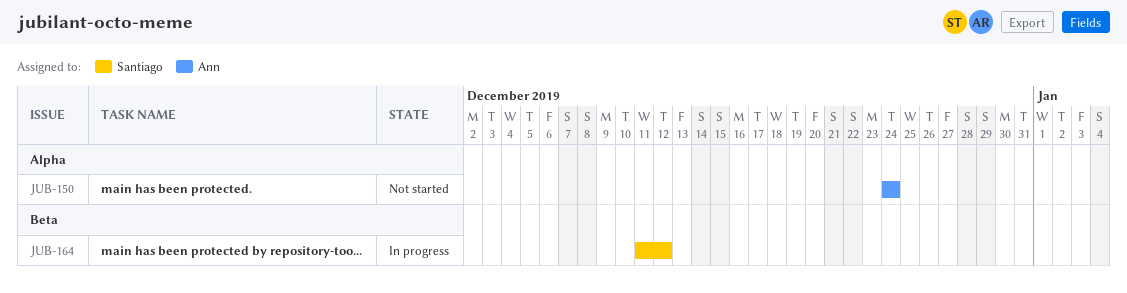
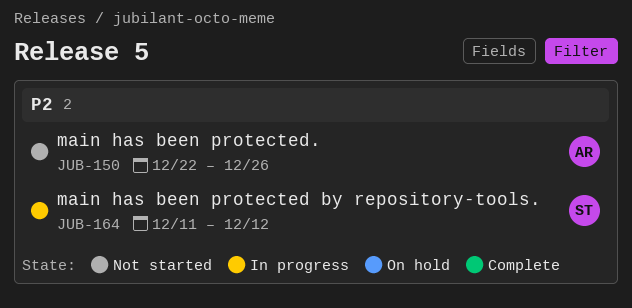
JUB-150, start: Dec 24 -> Dec 22
JUB-150, due: Dec 24 -> Dec 26

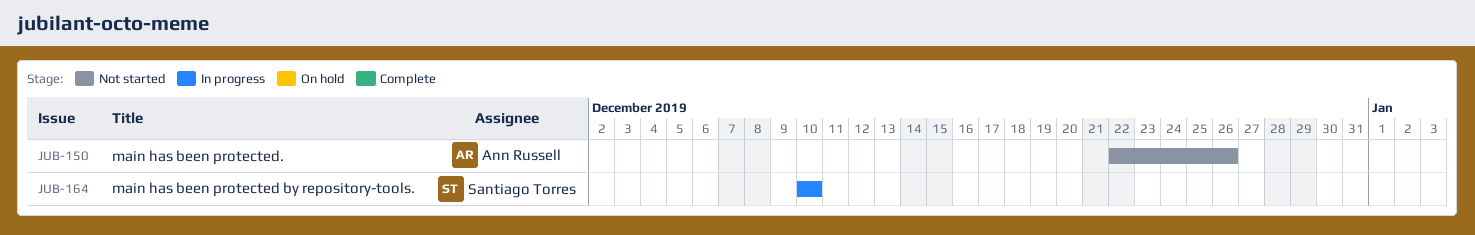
JUB-164, start: Dec 11 -> Dec 10
JUB-164, due: Dec 12 -> Dec 10

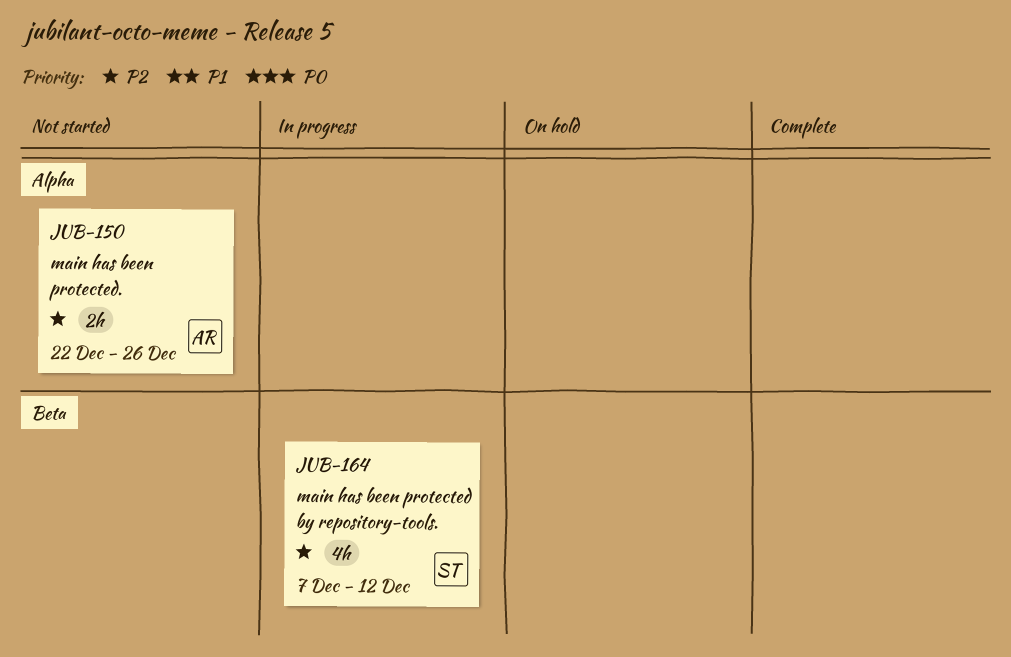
JUB-164, start: Dec 10 -> Dec 7
JUB-164, due: Dec 10 -> Dec 12

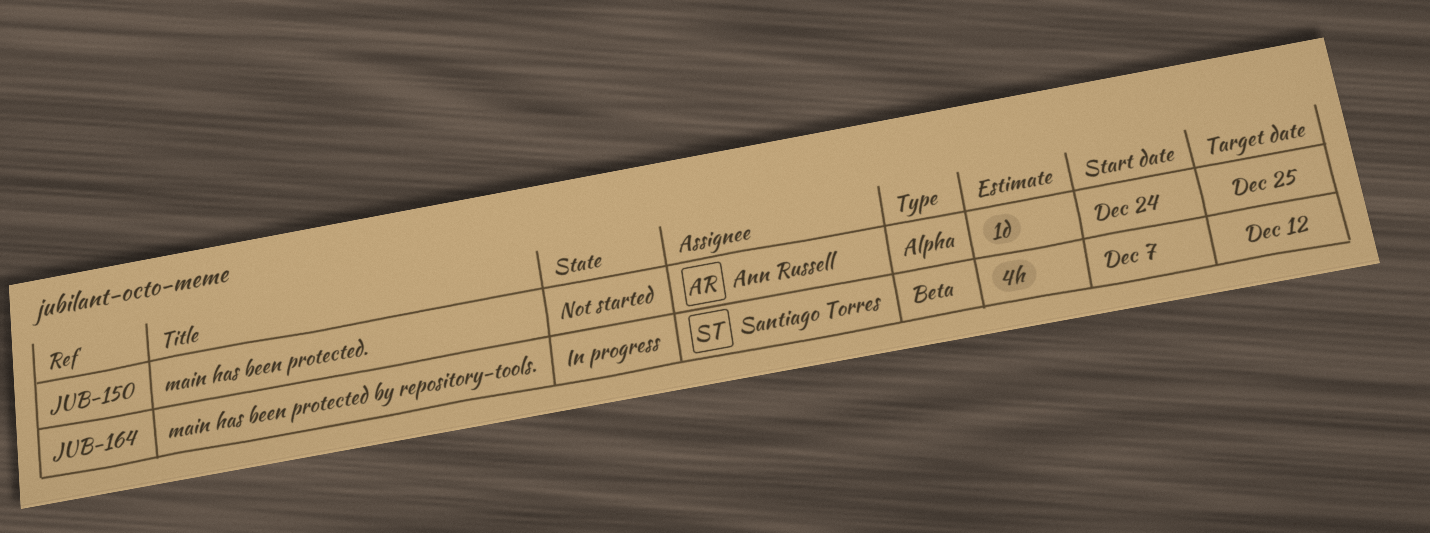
JUB-150, estimate: 2h -> 1d
JUB-150, start: Dec 22 -> Dec 24
JUB-150, due: Dec 26 -> Dec 25

